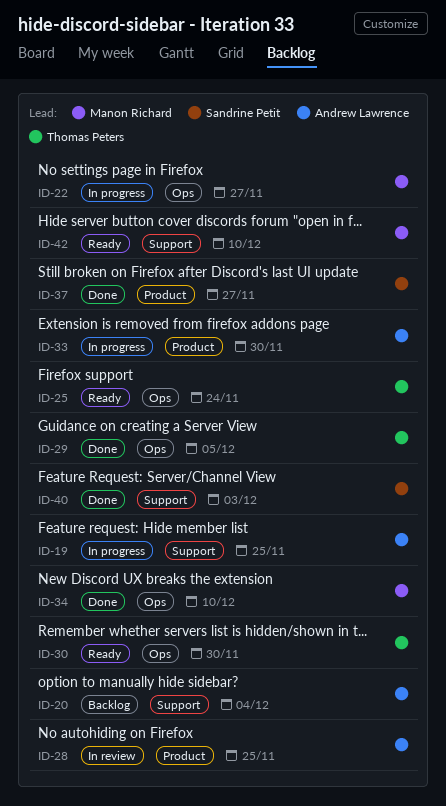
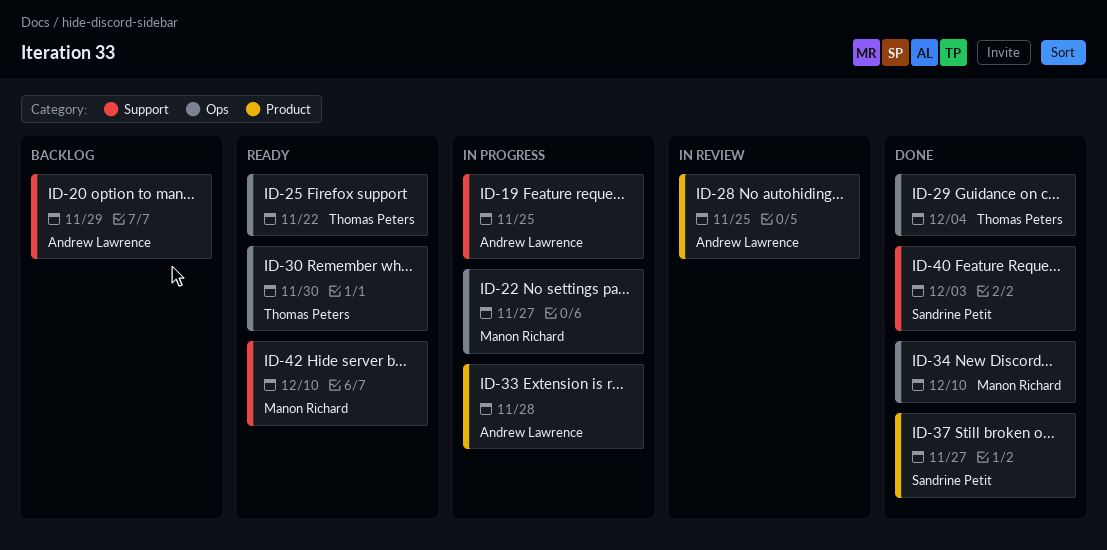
ID-20, due: Dec 4 -> Nov 29
ID-25, due: Nov 24 -> Nov 22
ID-29, due: Dec 5 -> Dec 4
ID-33, due: Nov 30 -> Nov 28

